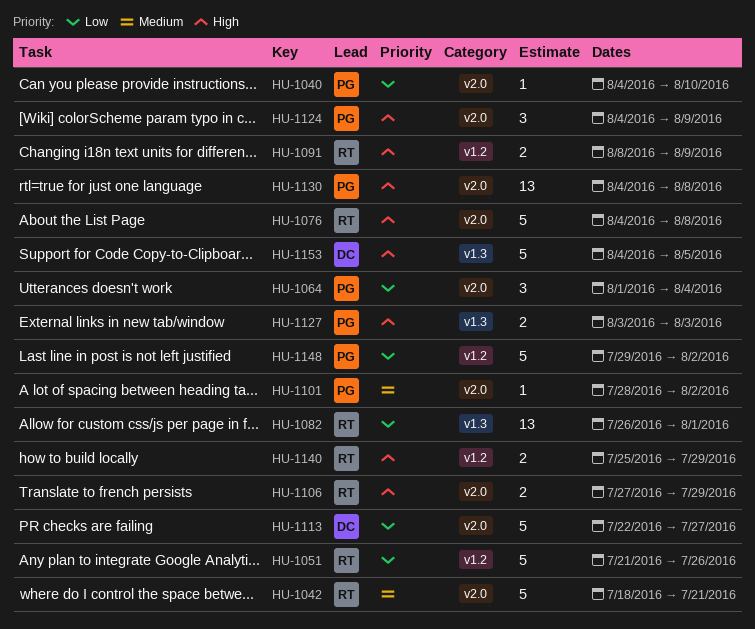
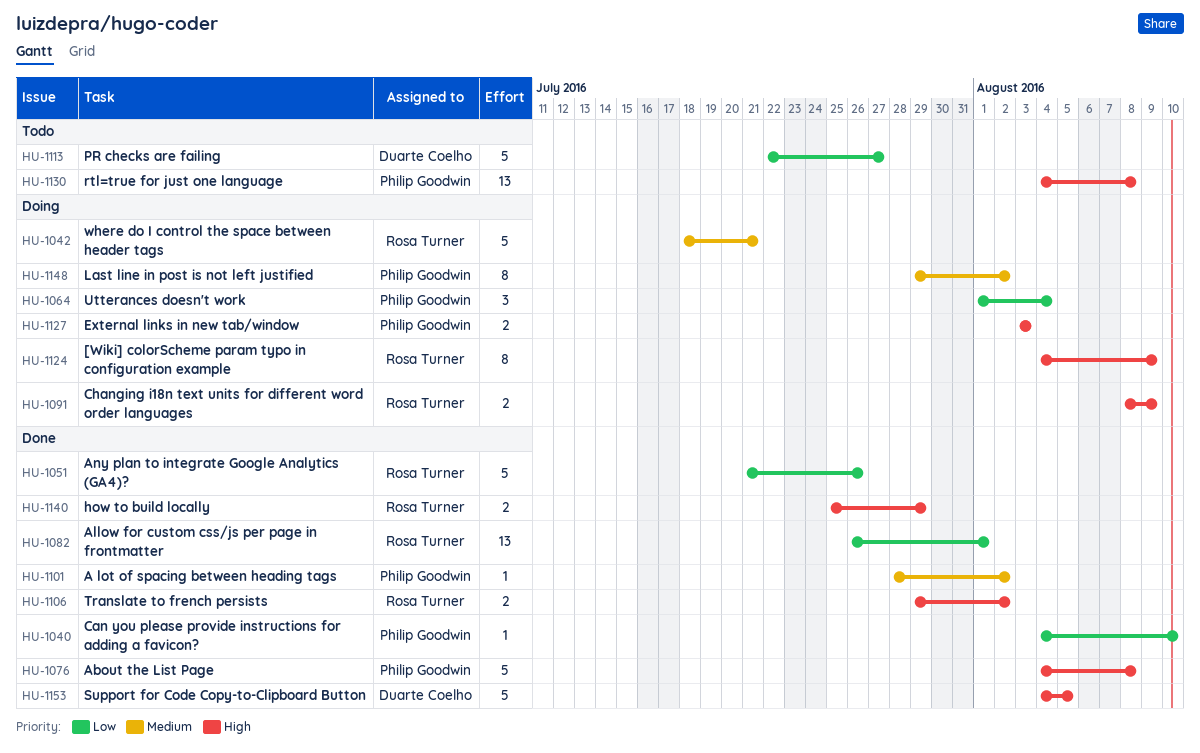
HU-1076, owner: Rosa Turner -> Philip Goodwin
HU-1106, start: Jul 27 -> Jul 29
HU-1106, due: Jul 29 -> Aug 2
HU-1124, owner: Philip Goodwin -> Rosa Turner
HU-1124, estimate: 3 -> 8
HU-1148, priority: Low -> Medium
HU-1148, estimate: 5 -> 8

